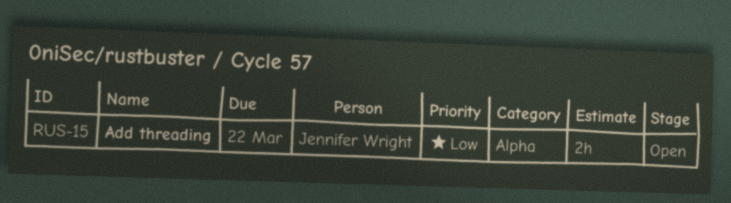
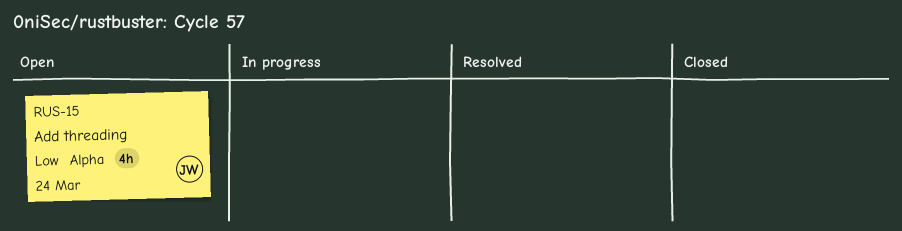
RUS-15, estimate: 2h -> 4h
RUS-15, due: Mar 22 -> Mar 24

